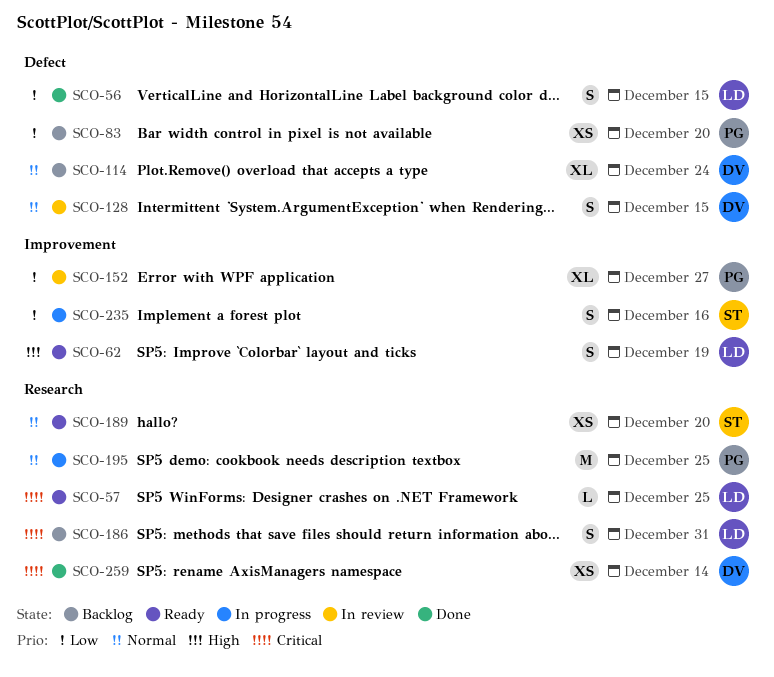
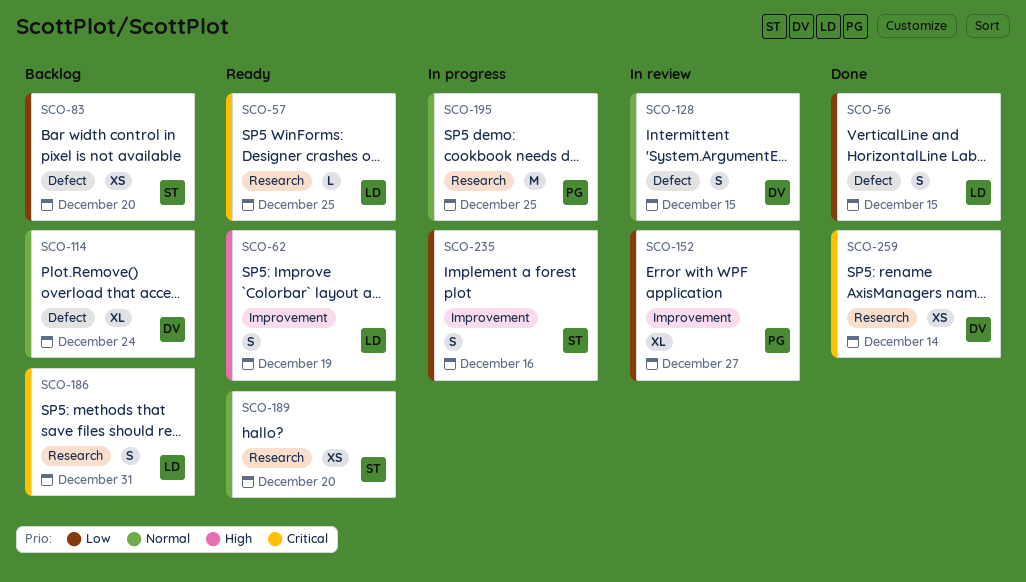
SCO-83, owner: PG -> ST

